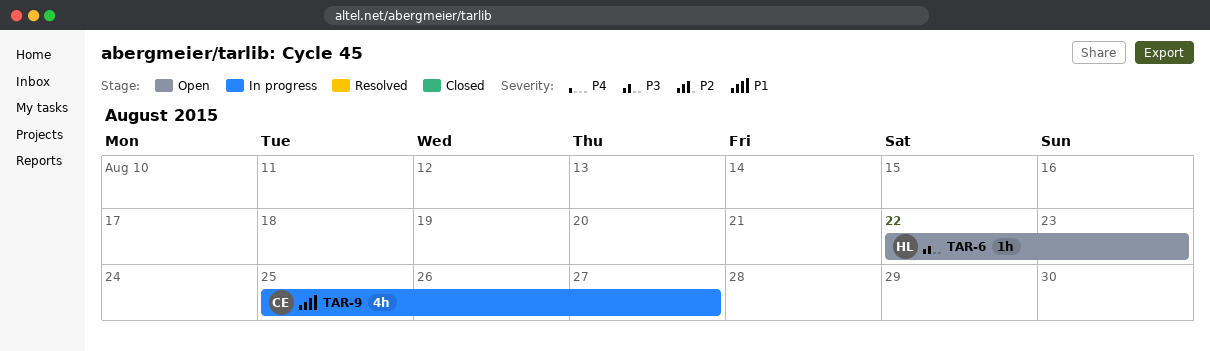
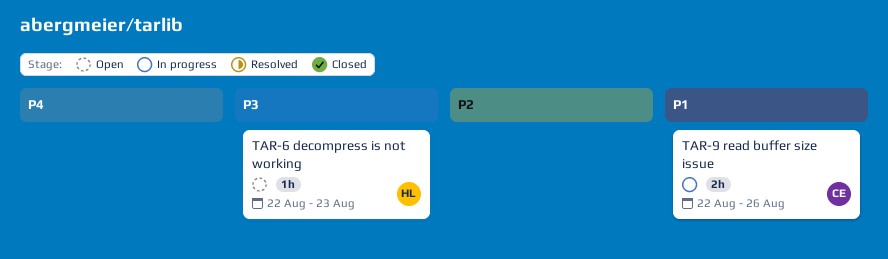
TAR-9, estimate: 4h -> 2h
TAR-9, start: Aug 25 -> Aug 22
TAR-9, due: Aug 27 -> Aug 26

